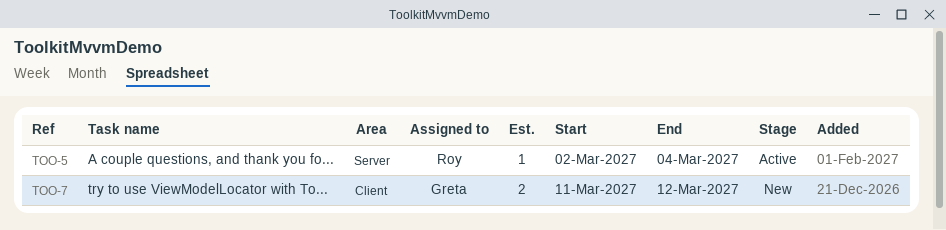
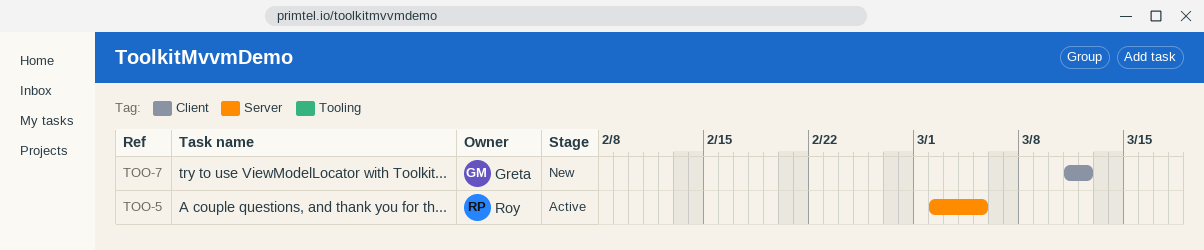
TOO-5, due: Mar 4 -> Mar 5

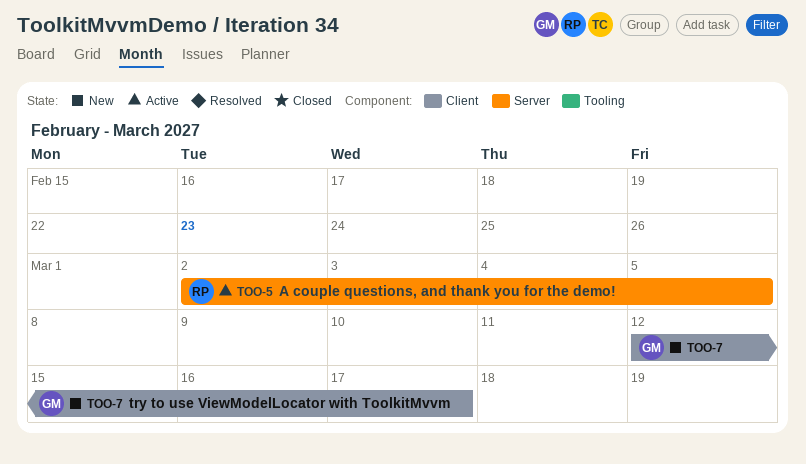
TOO-7, start: Mar 11 -> Mar 12
TOO-7, due: Mar 12 -> Mar 17

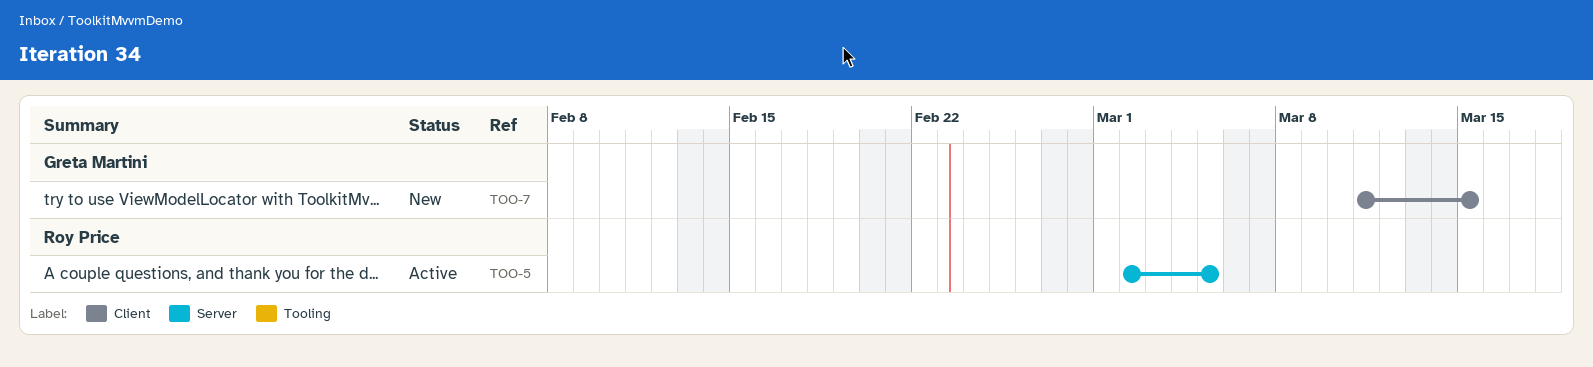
TOO-7, start: Mar 12 -> Mar 11
TOO-7, due: Mar 17 -> Mar 15

